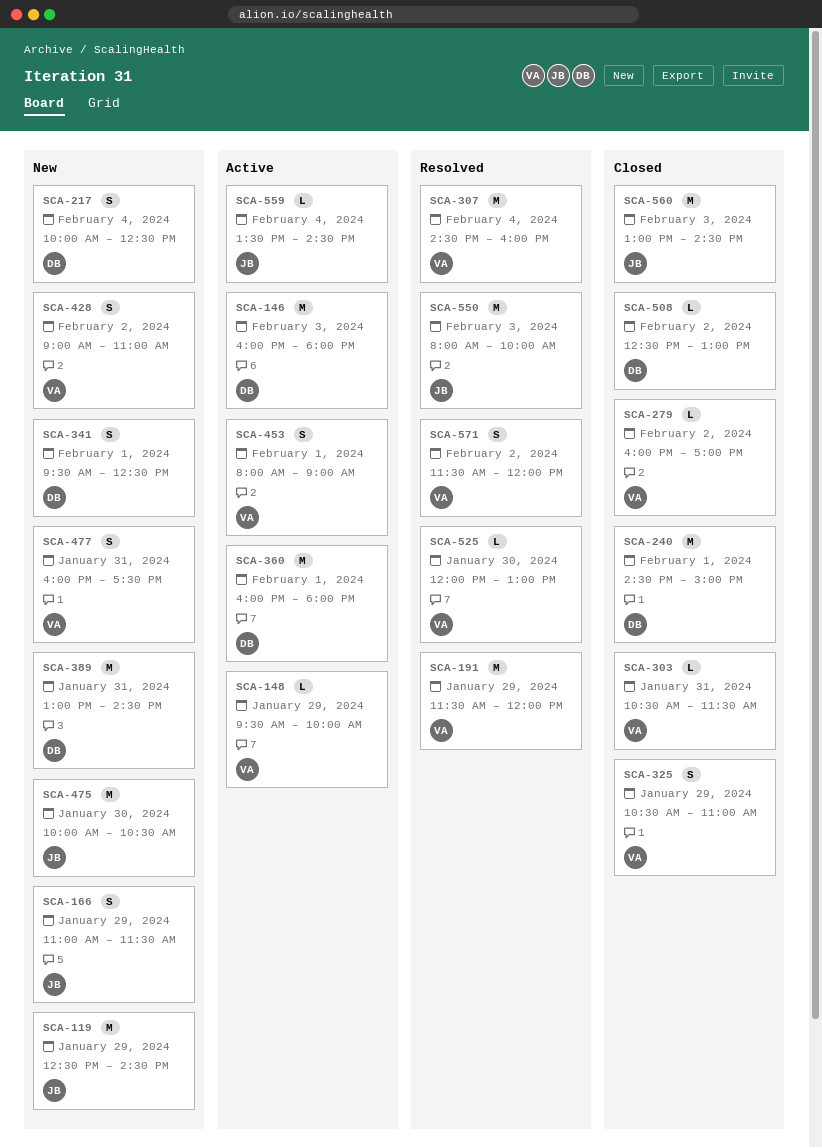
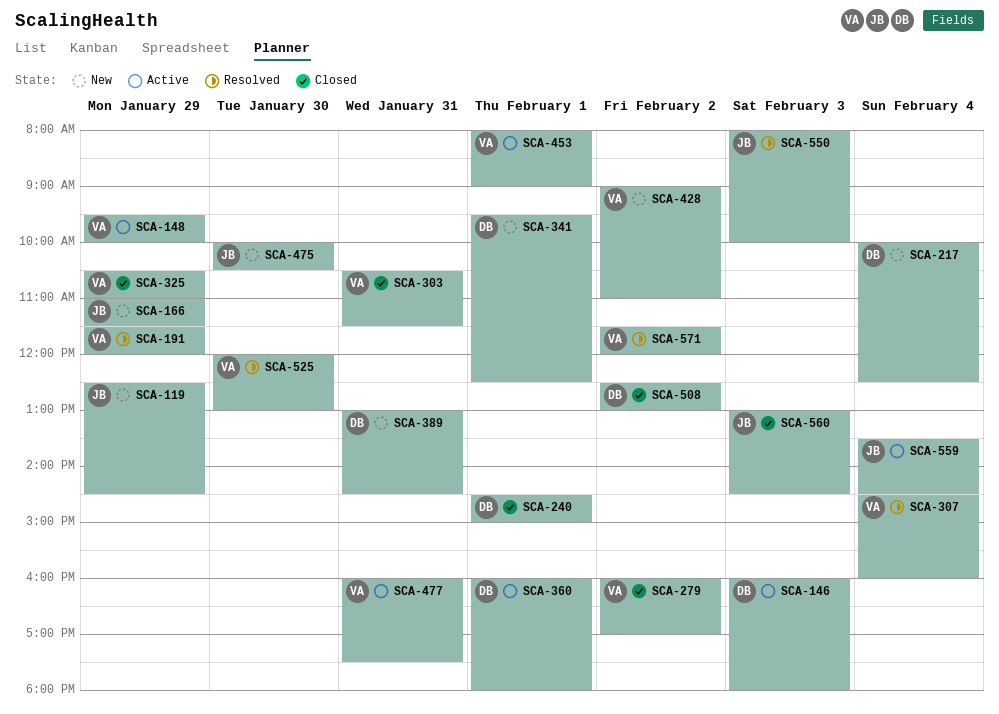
SCA-477, status: New -> Active

